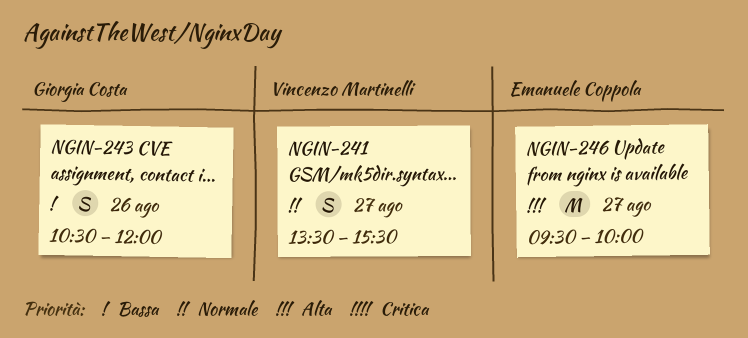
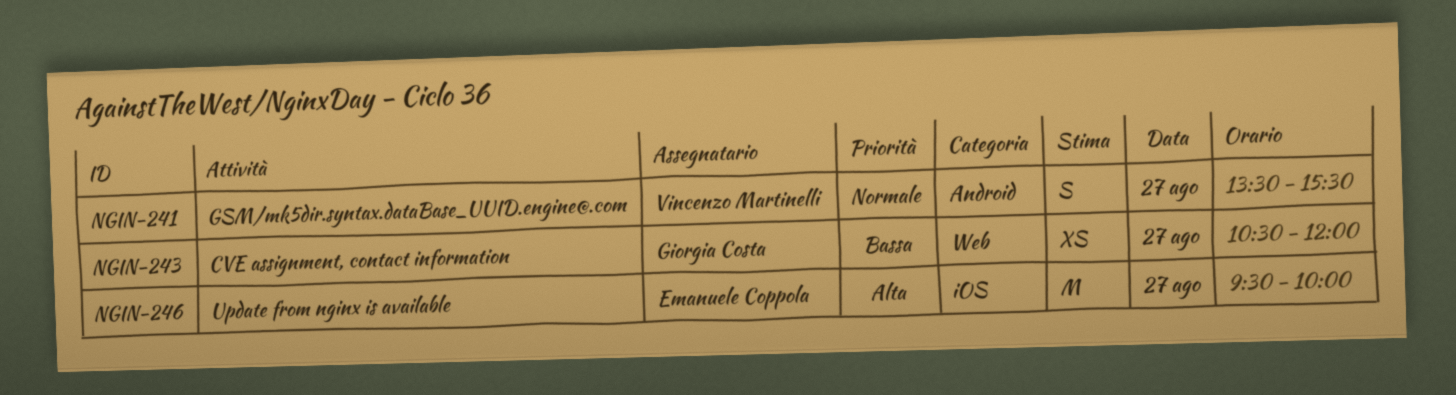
NGIN-243, estimate: S -> XS
NGIN-243, day: Aug 26 -> Aug 27

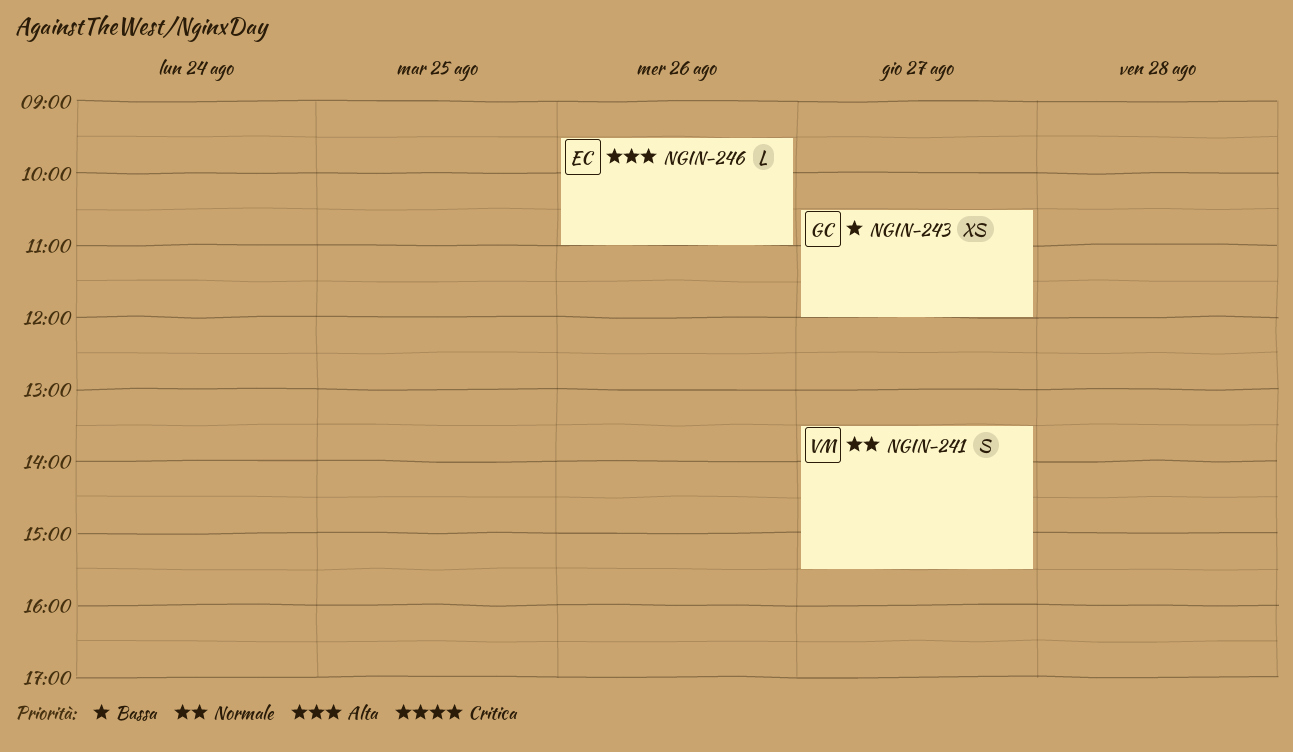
NGIN-246, estimate: M -> L
NGIN-246, day: Aug 27 -> Aug 26
NGIN-246, ends: 10:00 -> 11:00

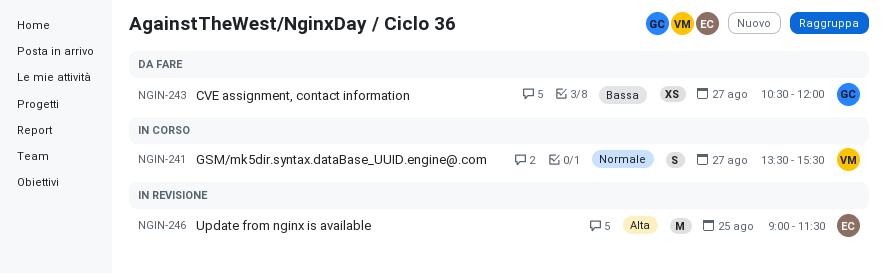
NGIN-246, estimate: L -> M
NGIN-246, day: Aug 26 -> Aug 25
NGIN-246, begins: 09:30 -> 09:00
NGIN-246, ends: 11:00 -> 11:30

